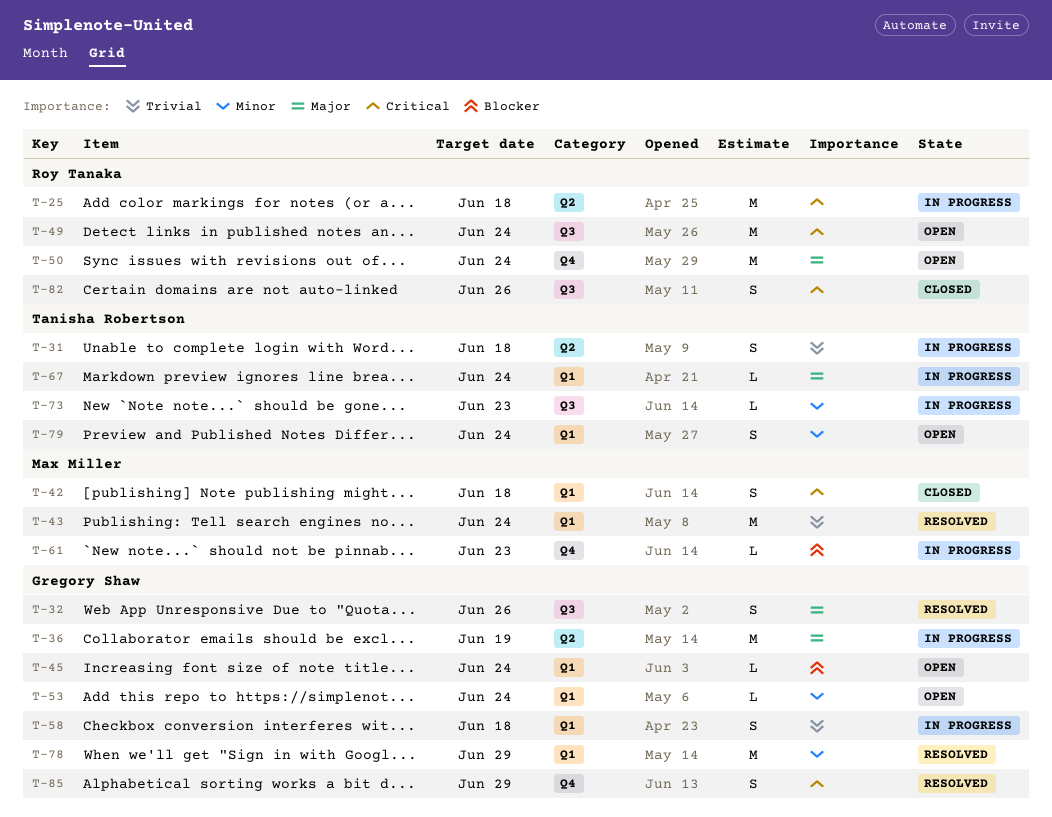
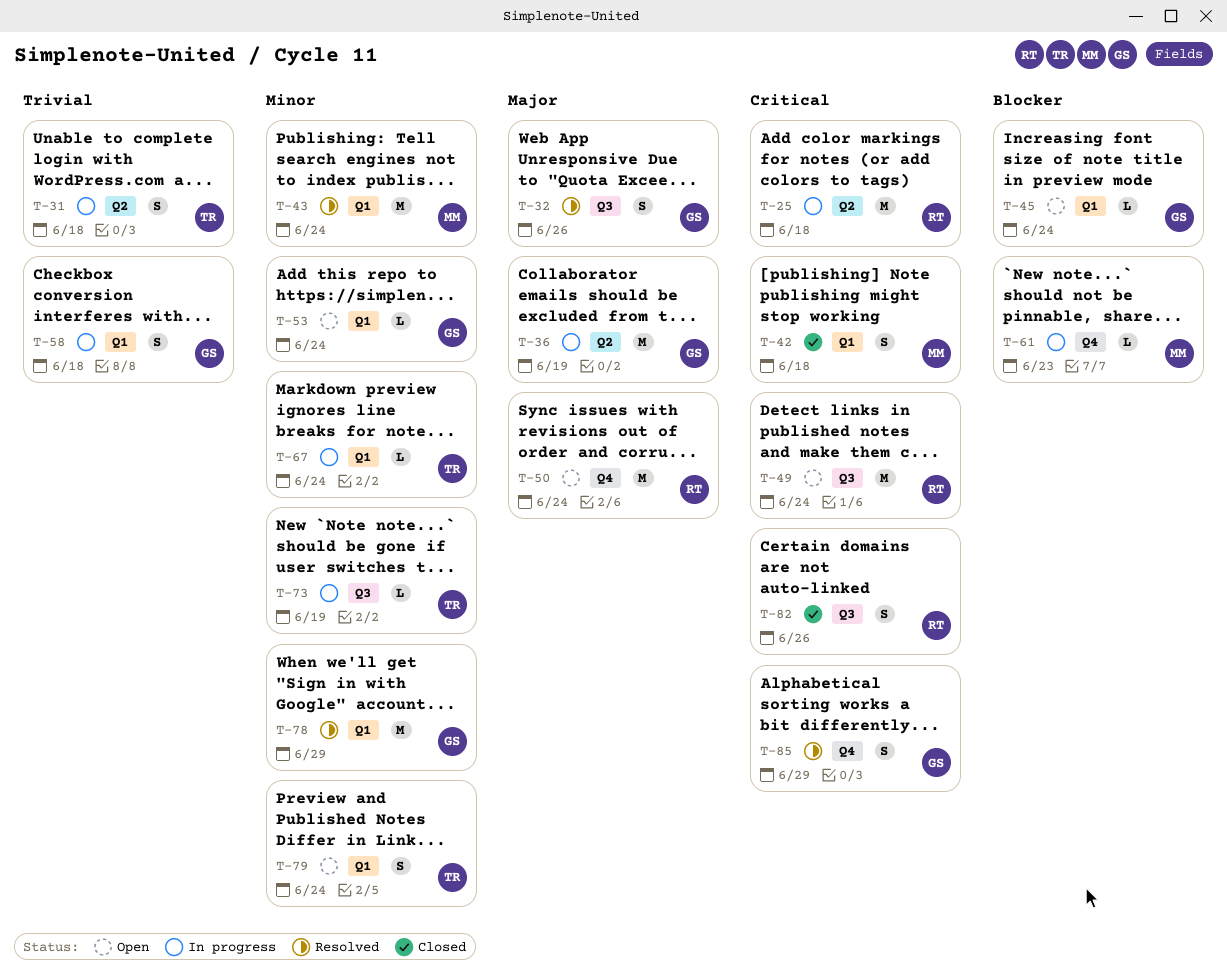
T-43, priority: Trivial -> Minor
T-67, priority: Major -> Minor
T-73, due: Jun 23 -> Jun 19

